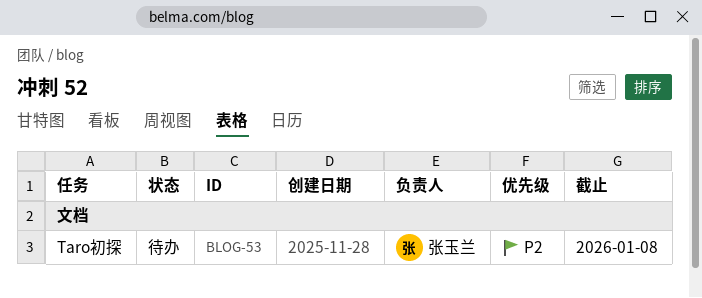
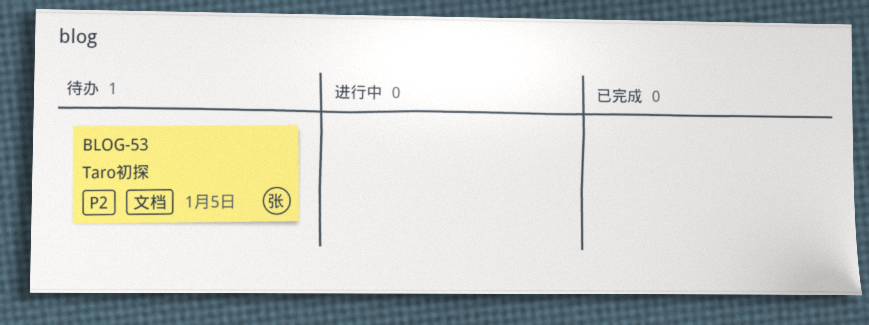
BLOG-53, due: Jan 8 -> Jan 5

